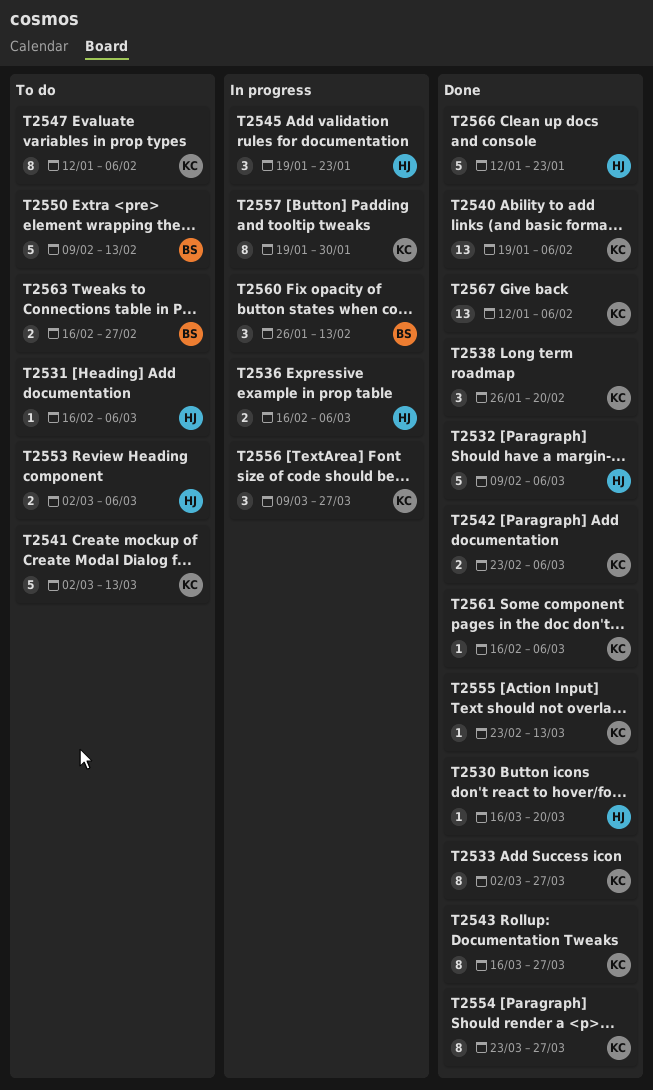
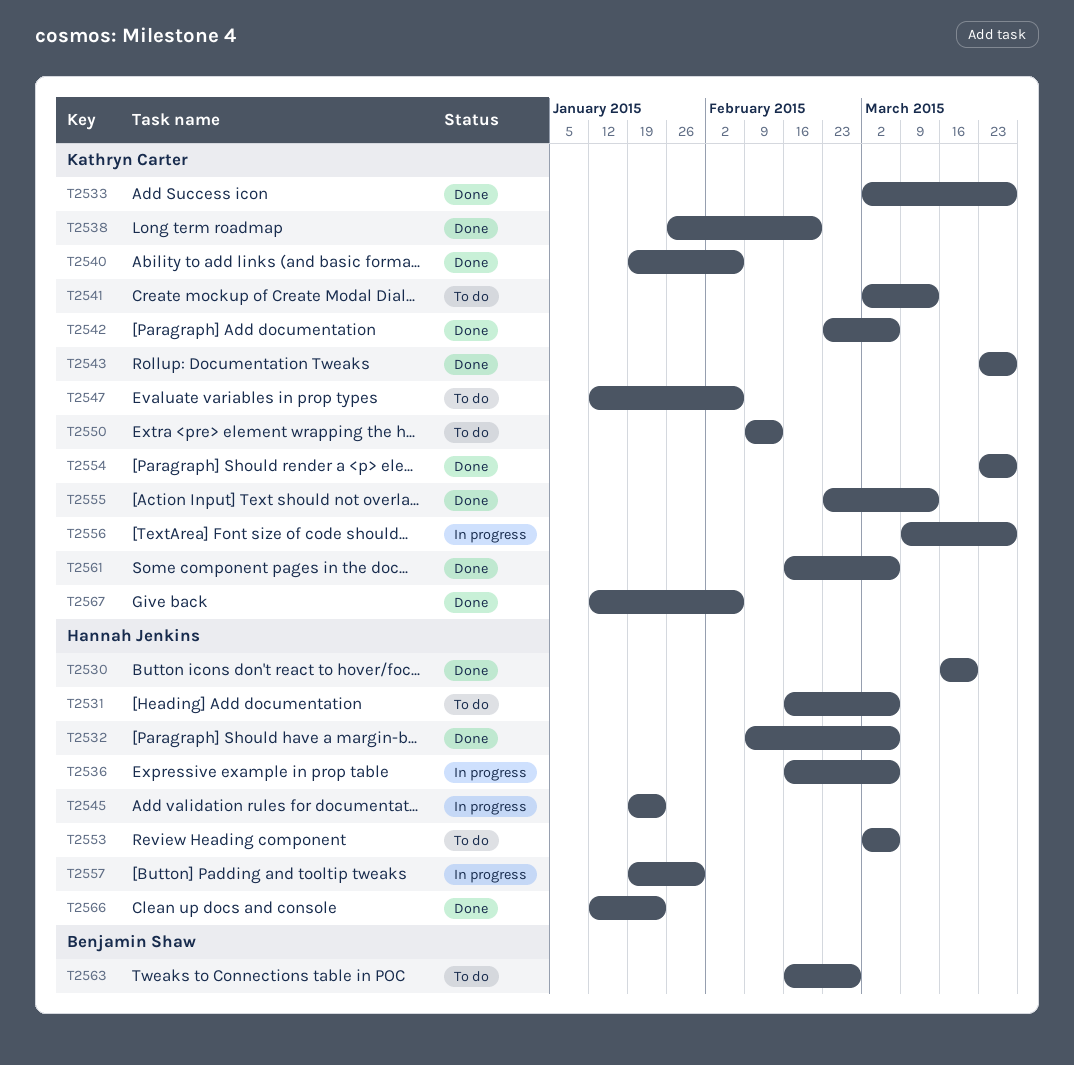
T2543, start: Mar 16 -> Mar 23
T2550, owner: Benjamin Shaw -> Kathryn Carter
T2557, owner: Kathryn Carter -> Hannah Jenkins
T2560: present -> none

